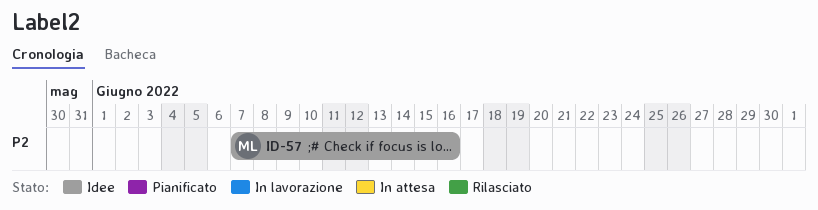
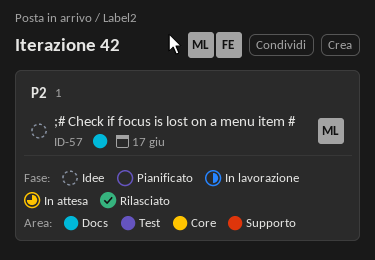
ID-57, due: Jun 16 -> Jun 17

